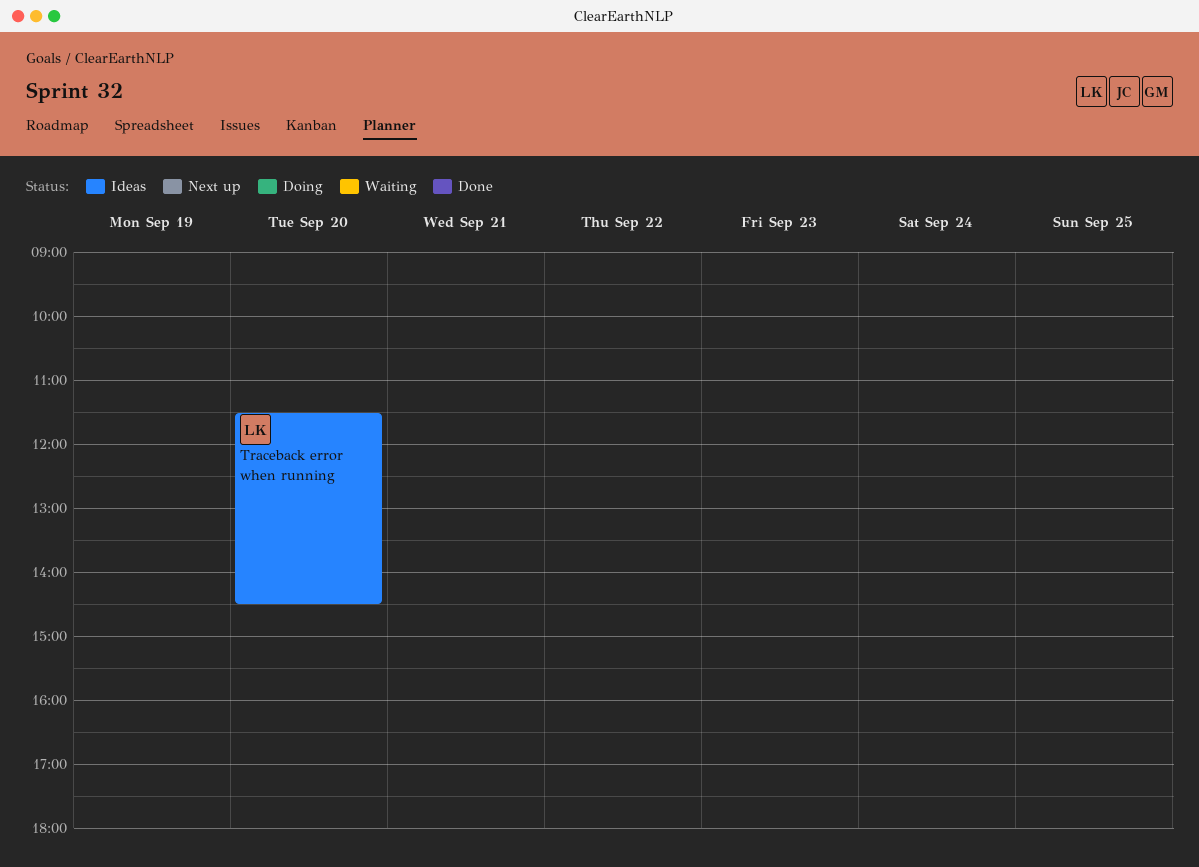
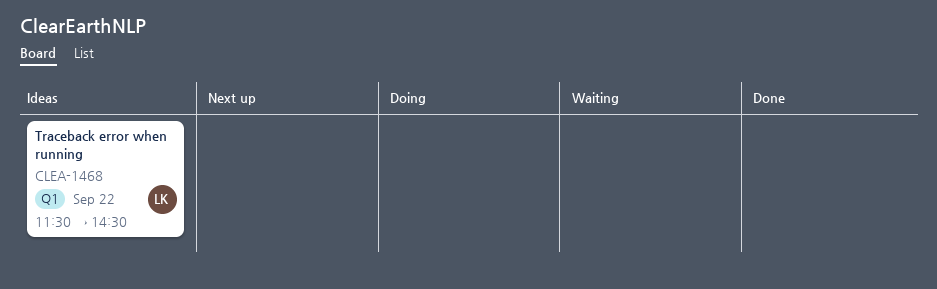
Traceback error when running, day: Sep 20 -> Sep 22

